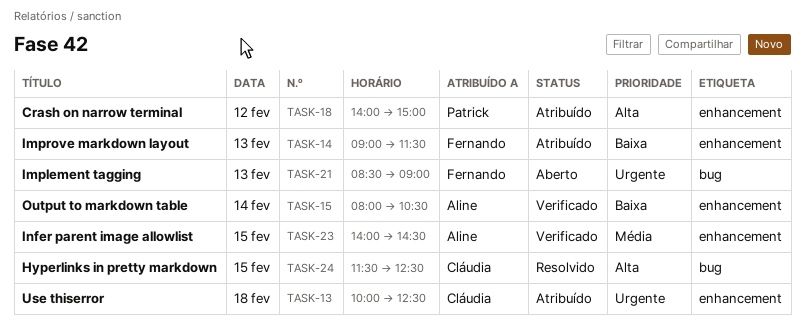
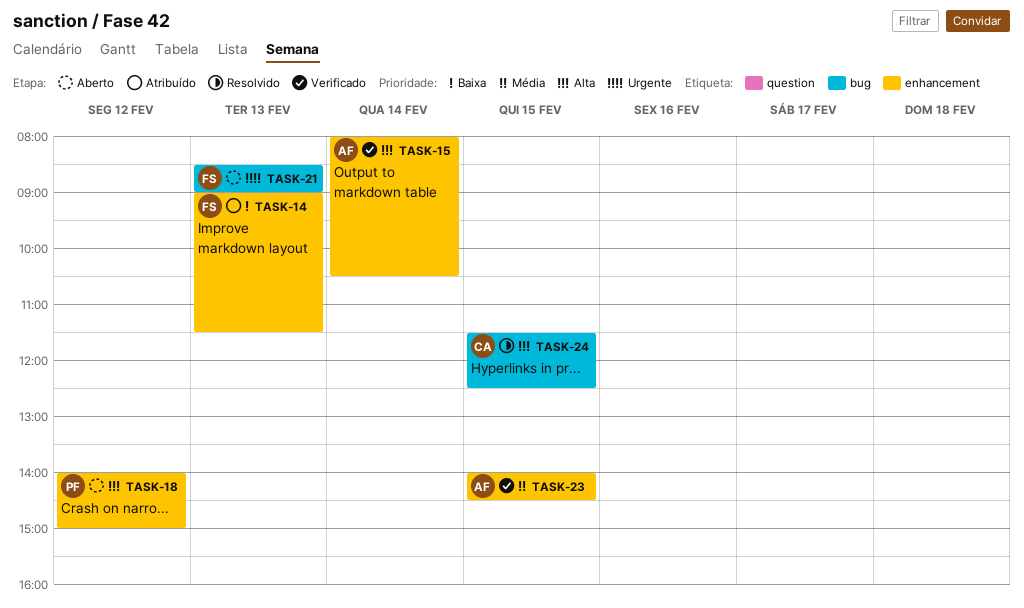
TASK-13: present -> none
TASK-15, priority: Baixa -> Alta
TASK-18, status: Atribuído -> Aberto

